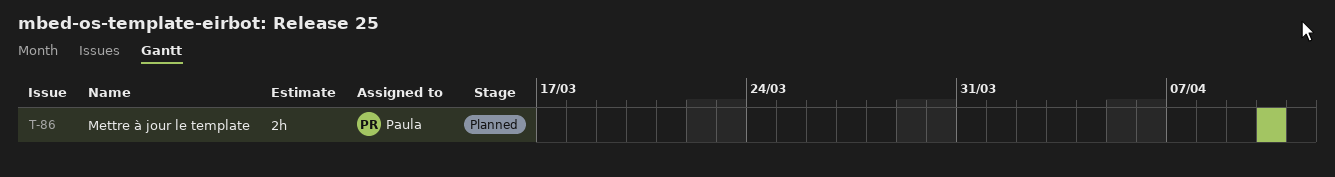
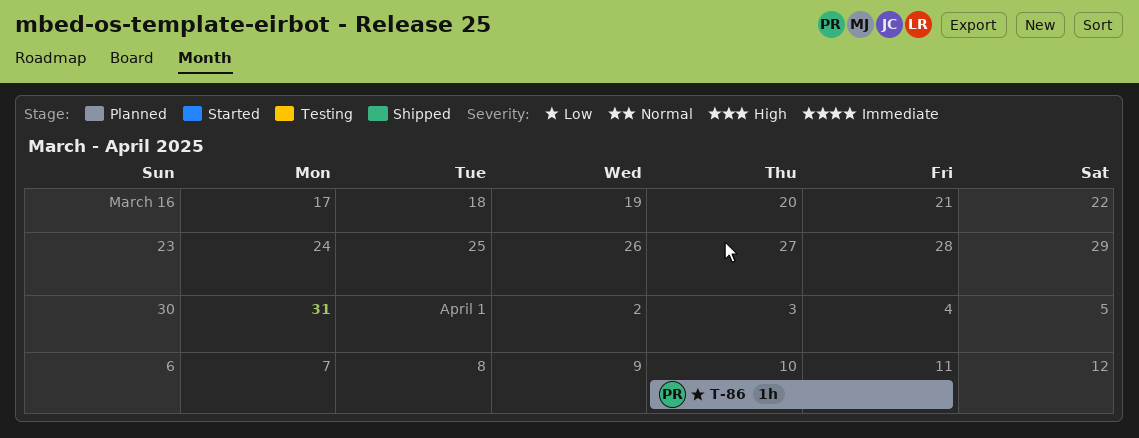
T-86, estimate: 2h -> 1h
T-86, due: Apr 10 -> Apr 11

